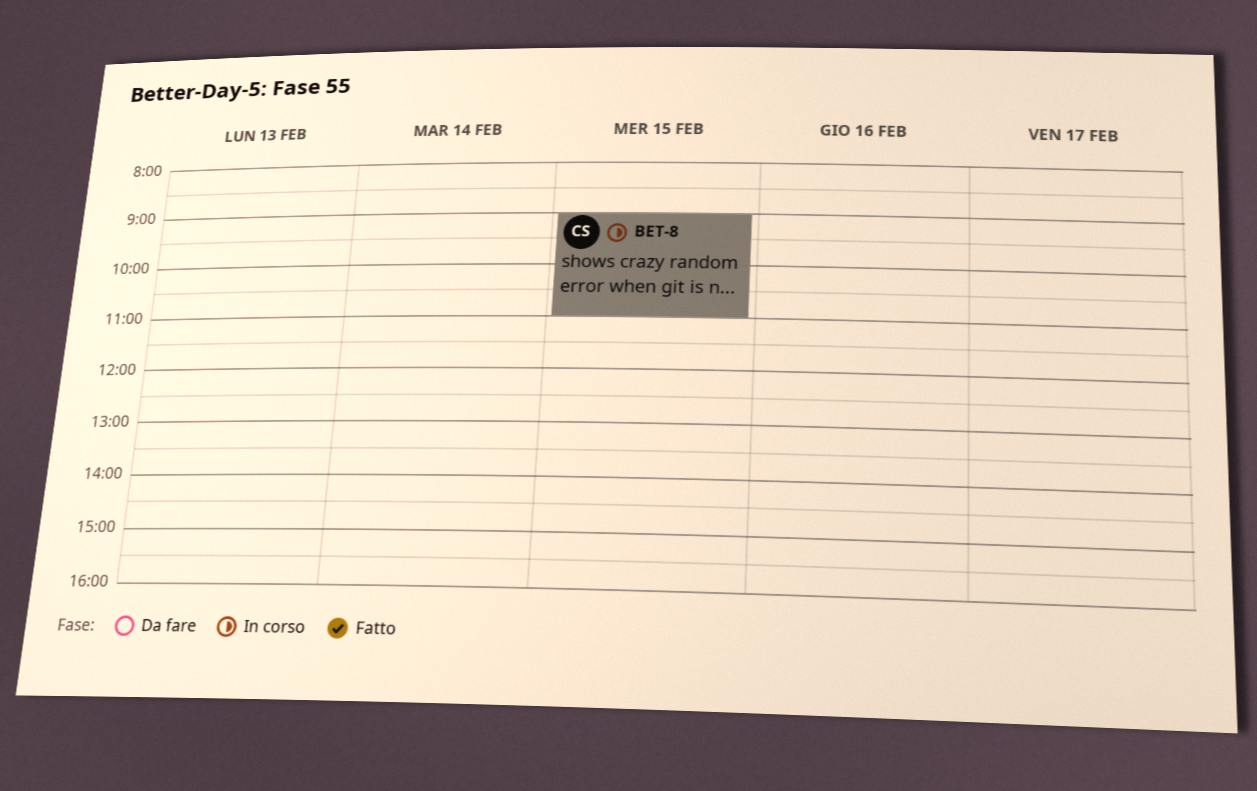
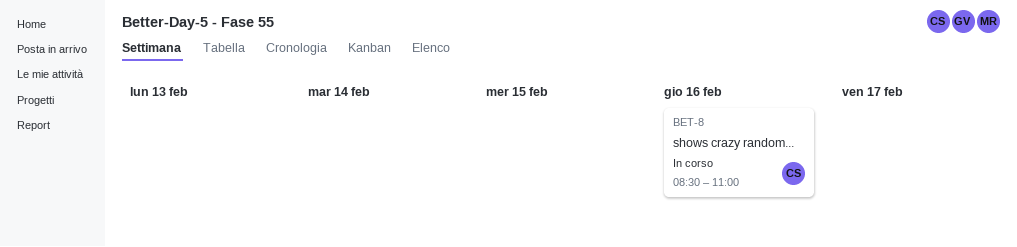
BET-8, day: Feb 15 -> Feb 16
BET-8, begins: 09:00 -> 08:30

